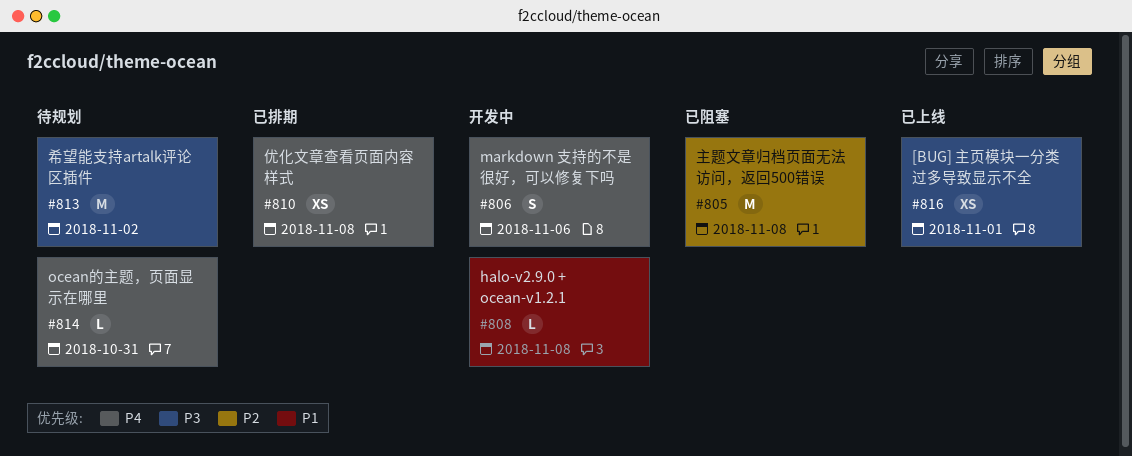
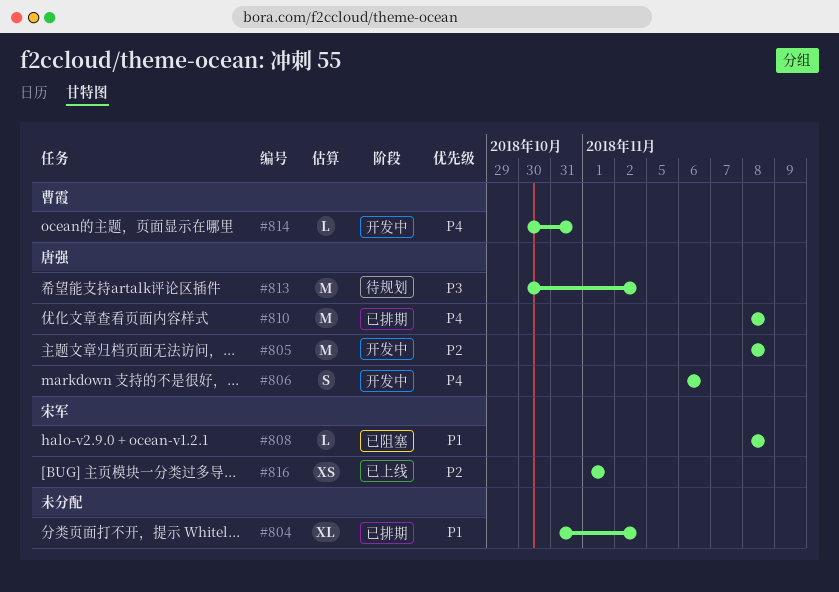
#804: none -> present
#805, status: 已阻塞 -> 开发中
#808, status: 开发中 -> 已阻塞
#810, estimate: XS -> M
#814, status: 待规划 -> 开发中
#816, priority: P3 -> P2

